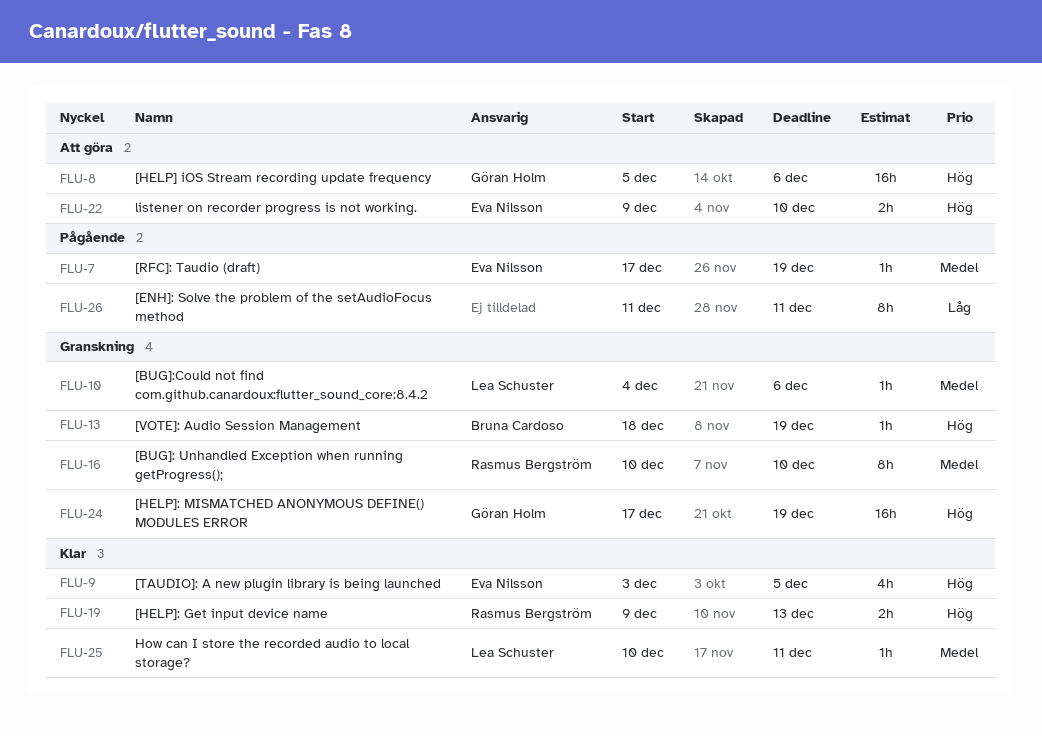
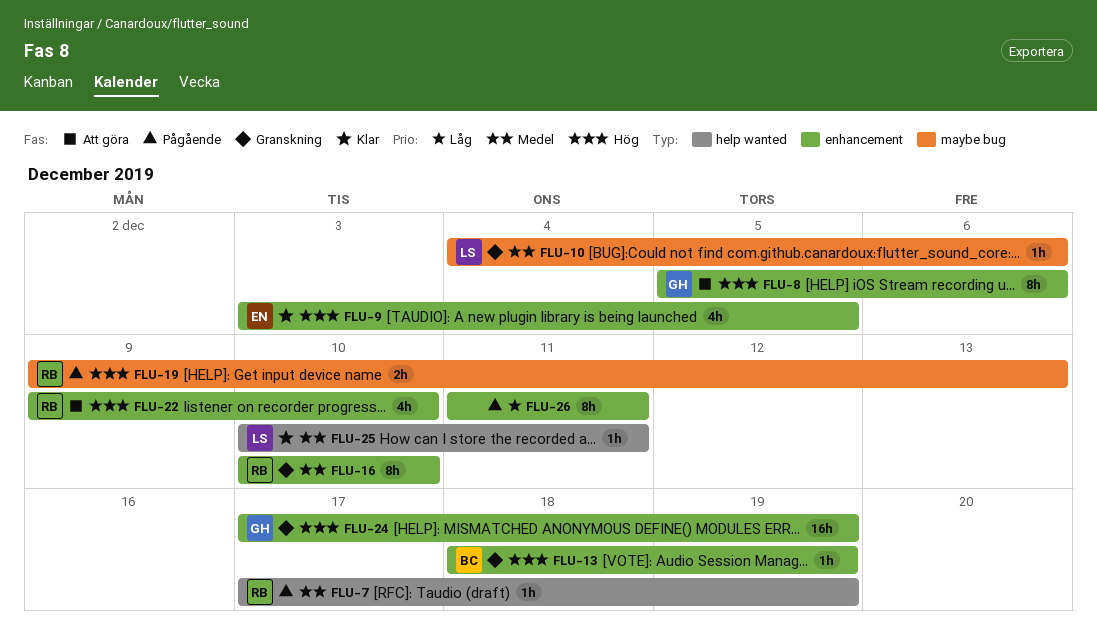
FLU-7, owner: Eva Nilsson -> Rasmus Bergström
FLU-8, estimate: 16h -> 8h
FLU-19, status: Klar -> Pågående
FLU-22, owner: Eva Nilsson -> Rasmus Bergström
FLU-22, estimate: 2h -> 4h

